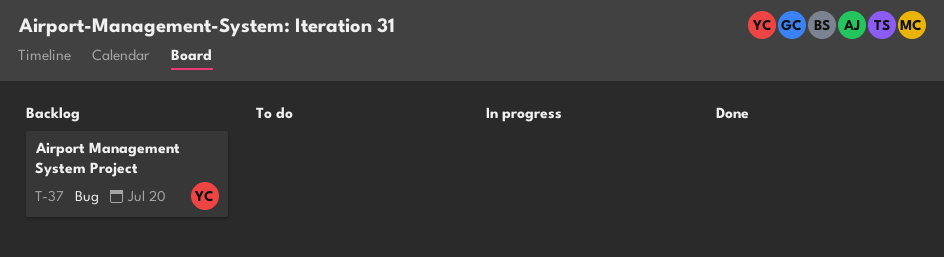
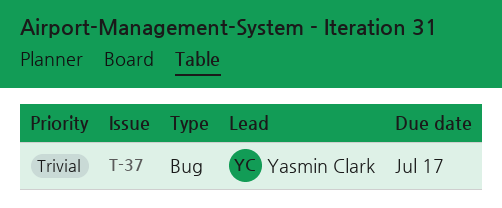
T-37, due: Jul 20 -> Jul 17

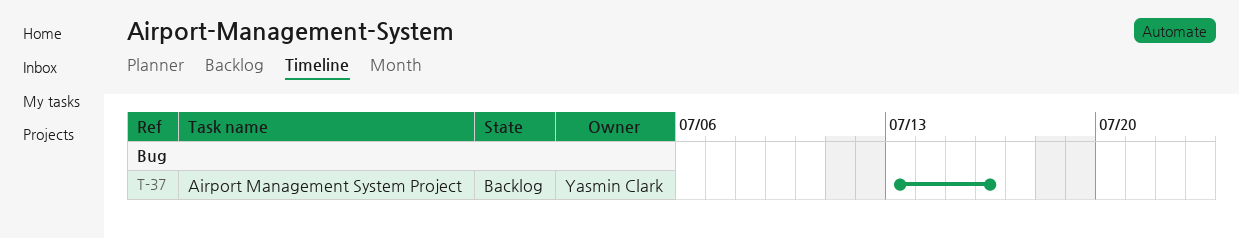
T-37, due: Jul 17 -> Jul 16

